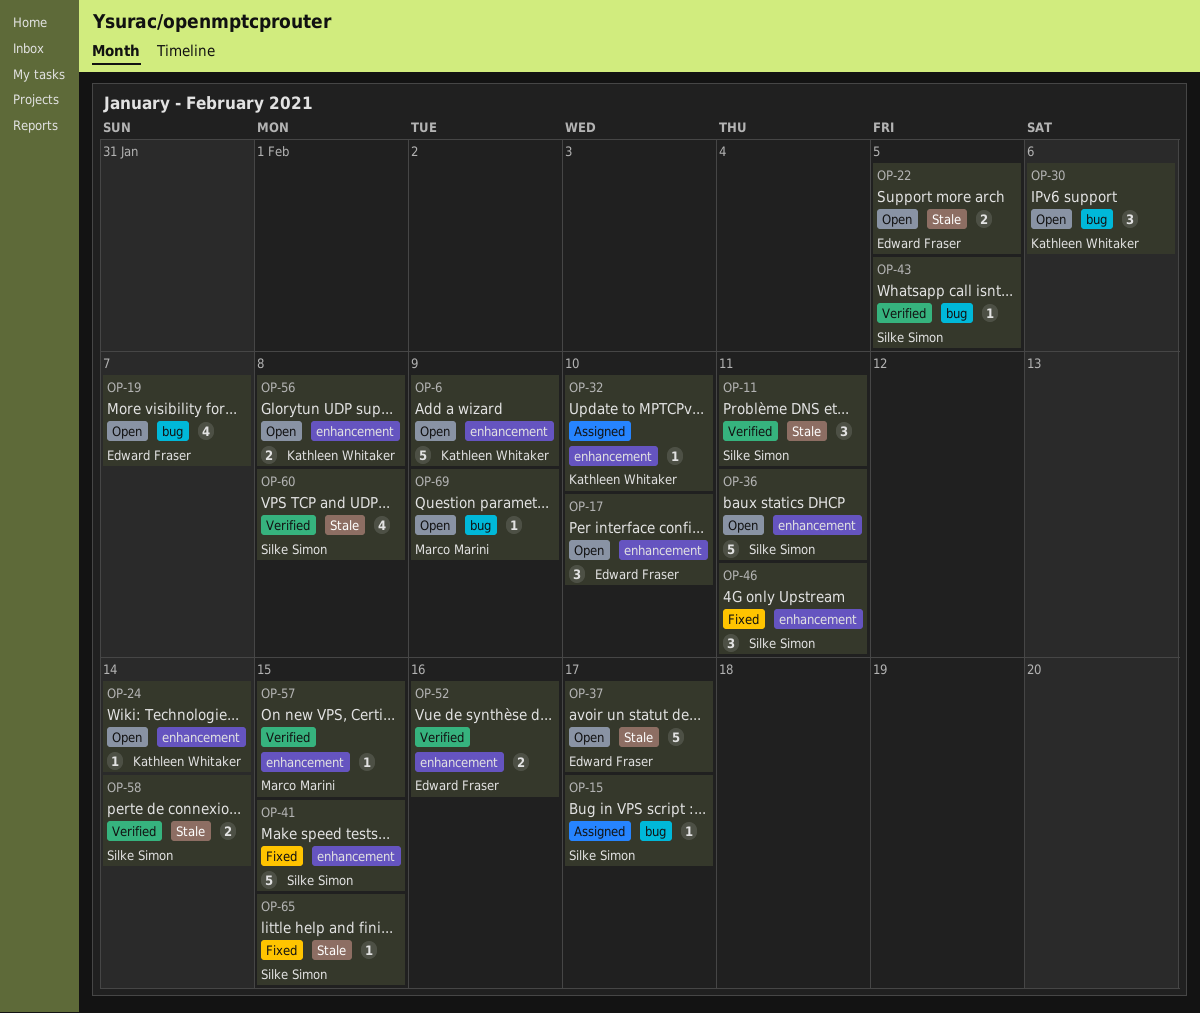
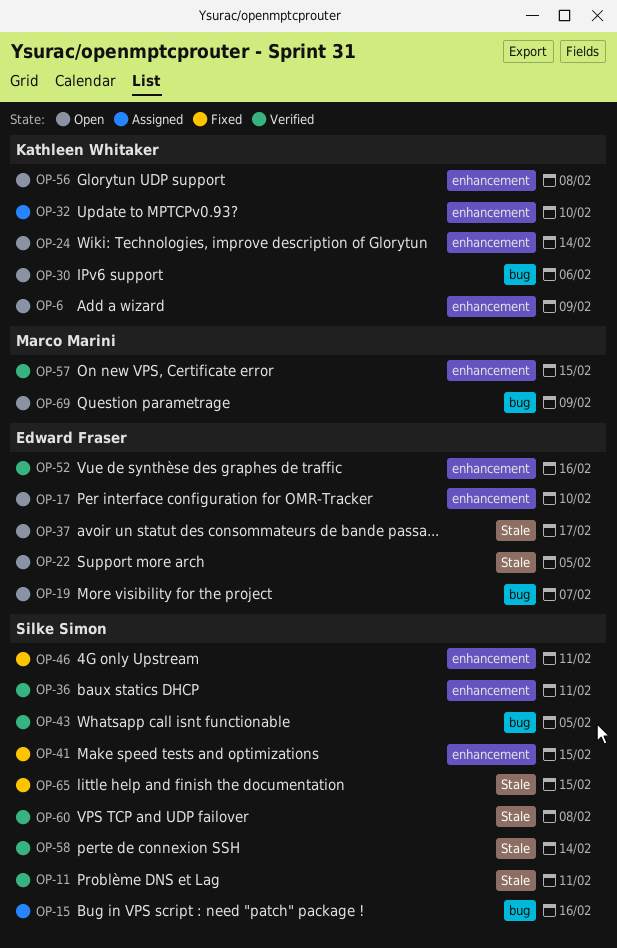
OP-15, due: Feb 17 -> Feb 16
OP-36, status: Open -> Verified

